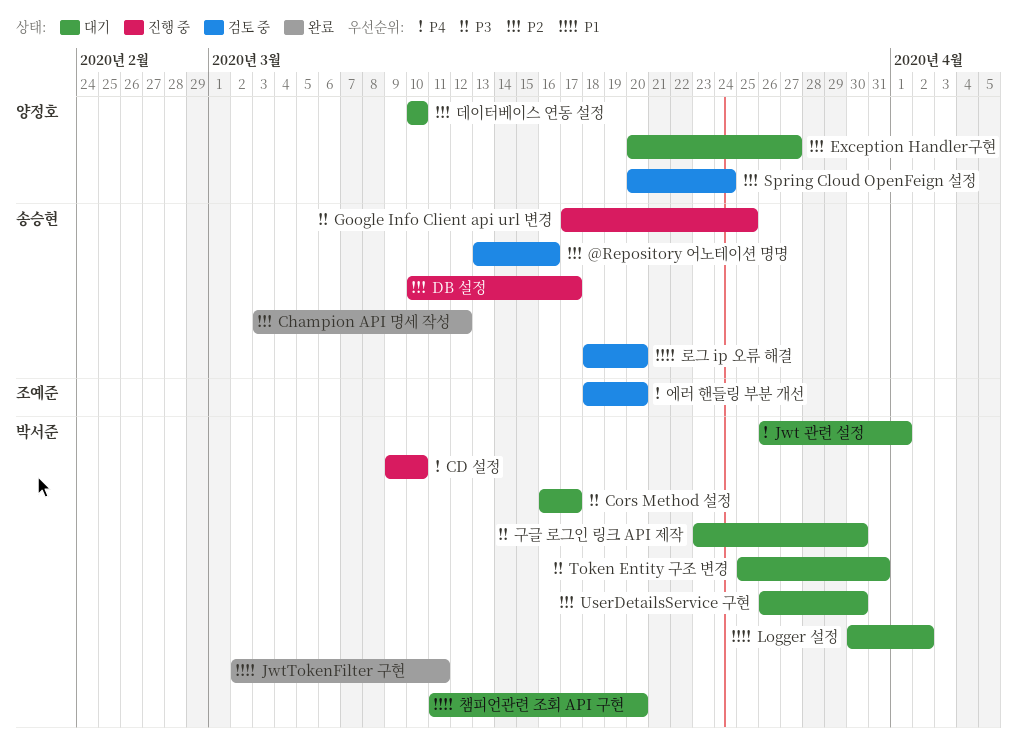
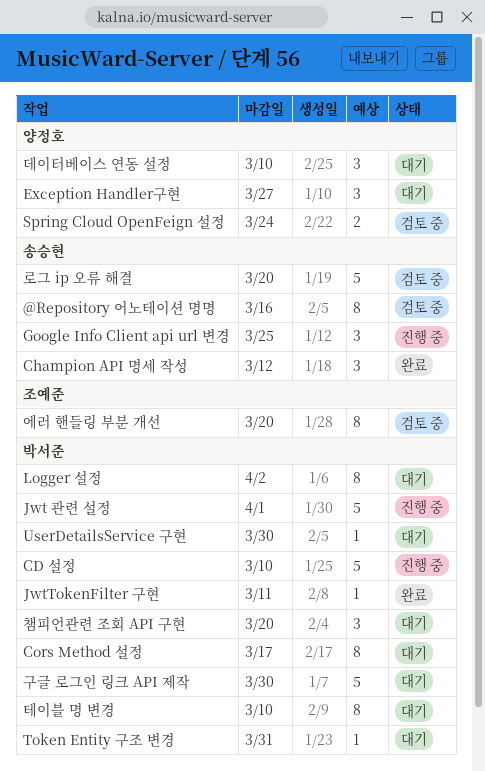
DB 설정: present -> none
Jwt 관련 설정, status: 대기 -> 진행 중
테이블 명 변경: none -> present

